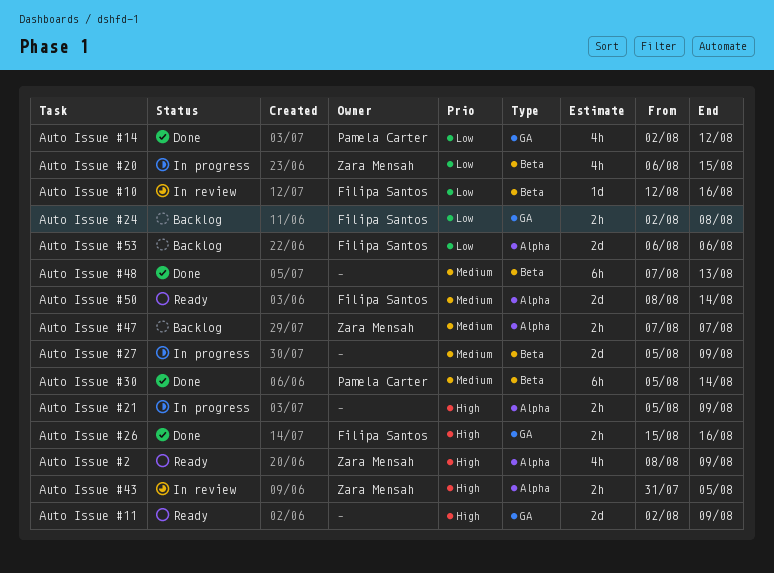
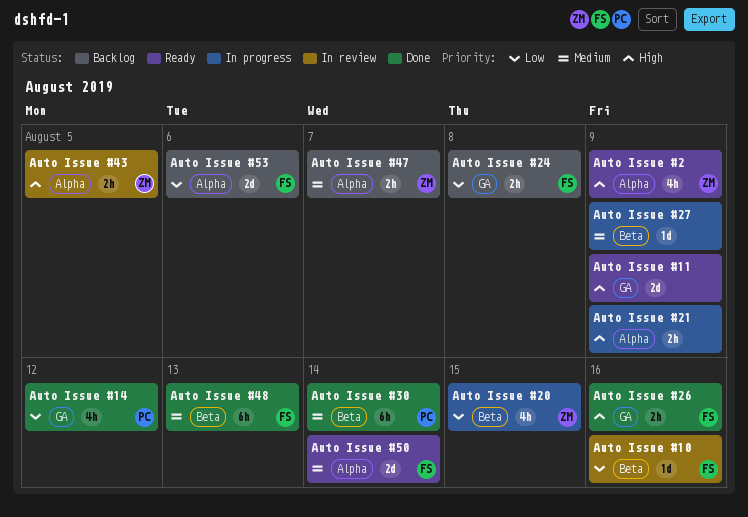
Auto Issue #27, estimate: 2d -> 1d
Auto Issue #48, owner: none -> Filipa Santos

